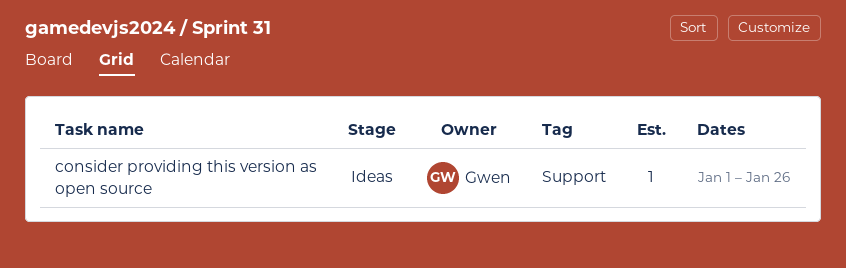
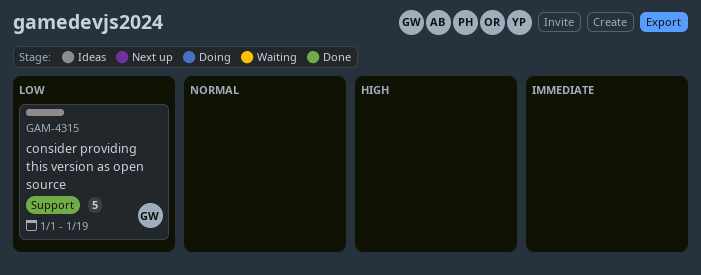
consider providing this version as open source, estimate: 1 -> 5
consider providing this version as open source, due: Jan 26 -> Jan 19

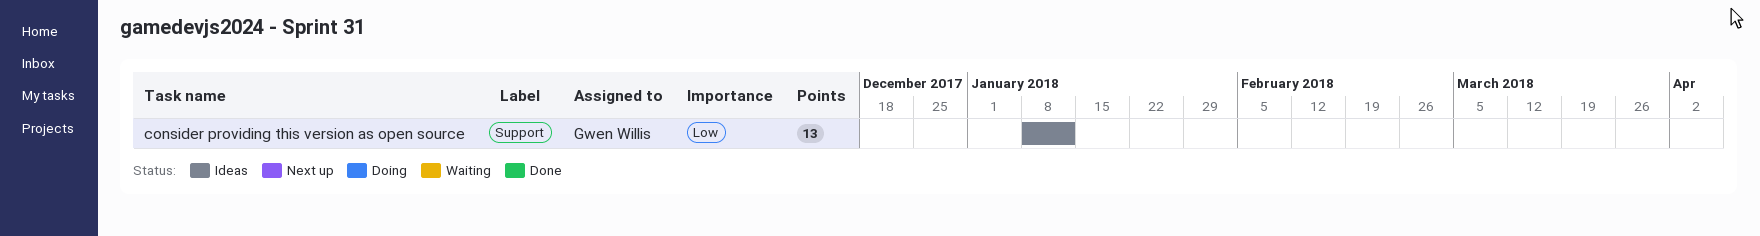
consider providing this version as open source, estimate: 5 -> 13
consider providing this version as open source, start: Jan 1 -> Jan 8
consider providing this version as open source, due: Jan 19 -> Jan 12

